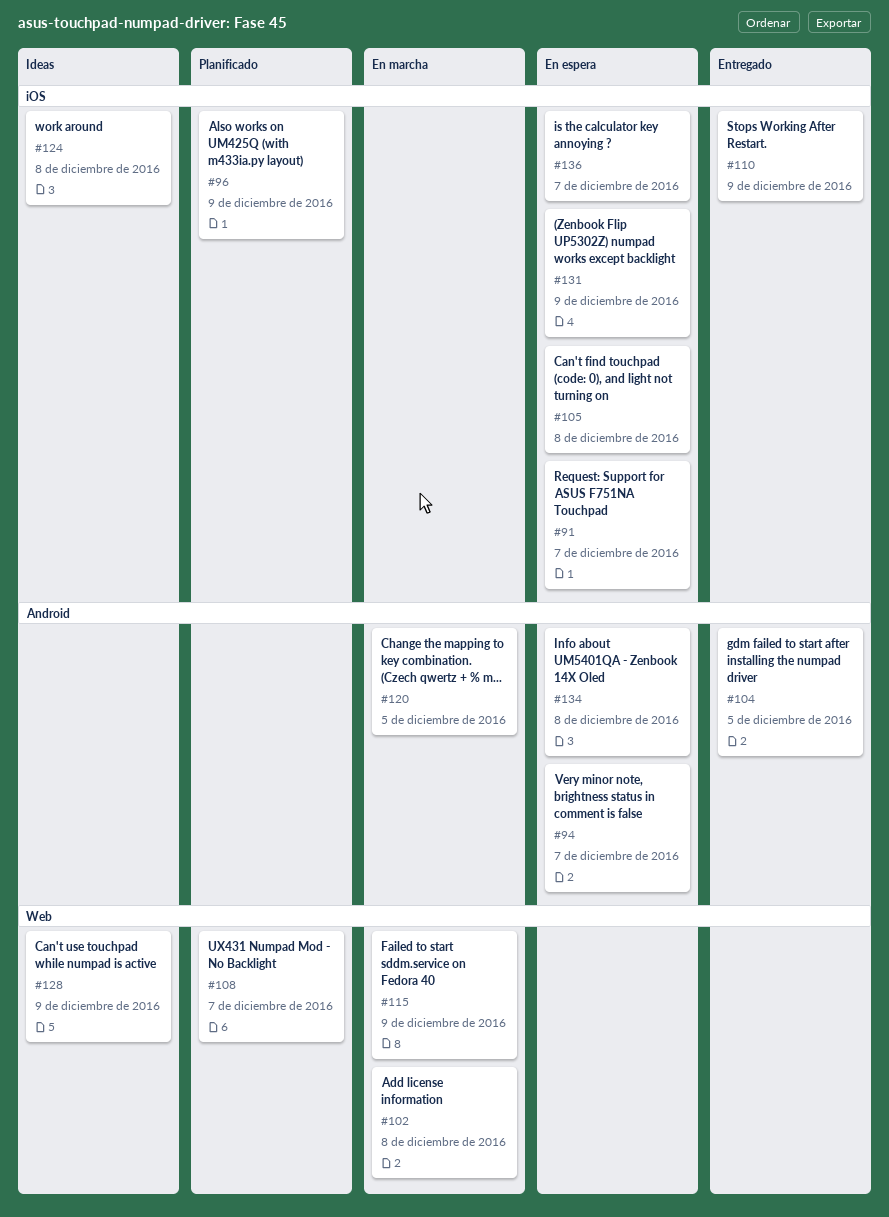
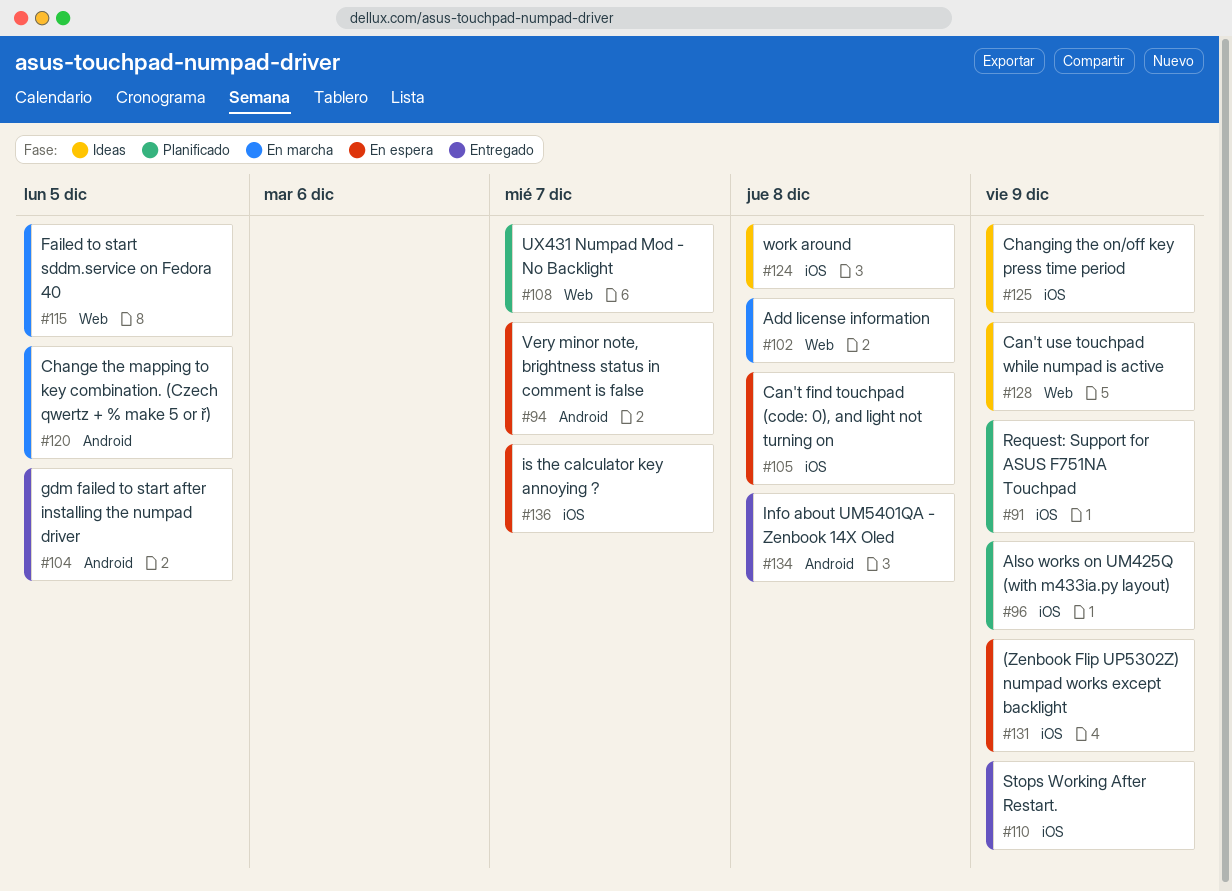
#91, status: En espera -> Planificado
#91, due: Dec 7 -> Dec 9
#115, due: Dec 9 -> Dec 5
#125: none -> present
#134, status: En espera -> Entregado

